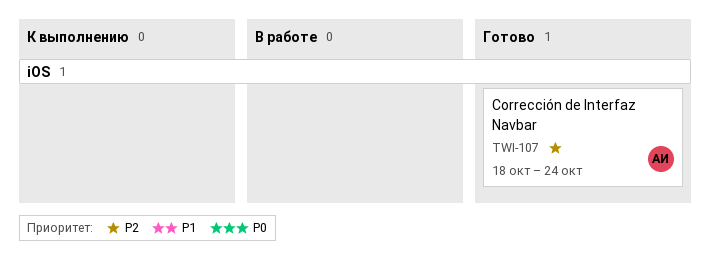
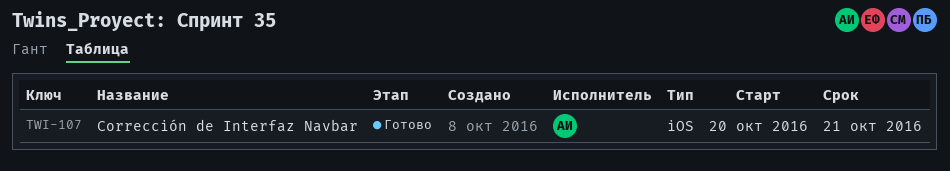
TWI-107, start: Oct 18 -> Oct 20
TWI-107, due: Oct 24 -> Oct 21

